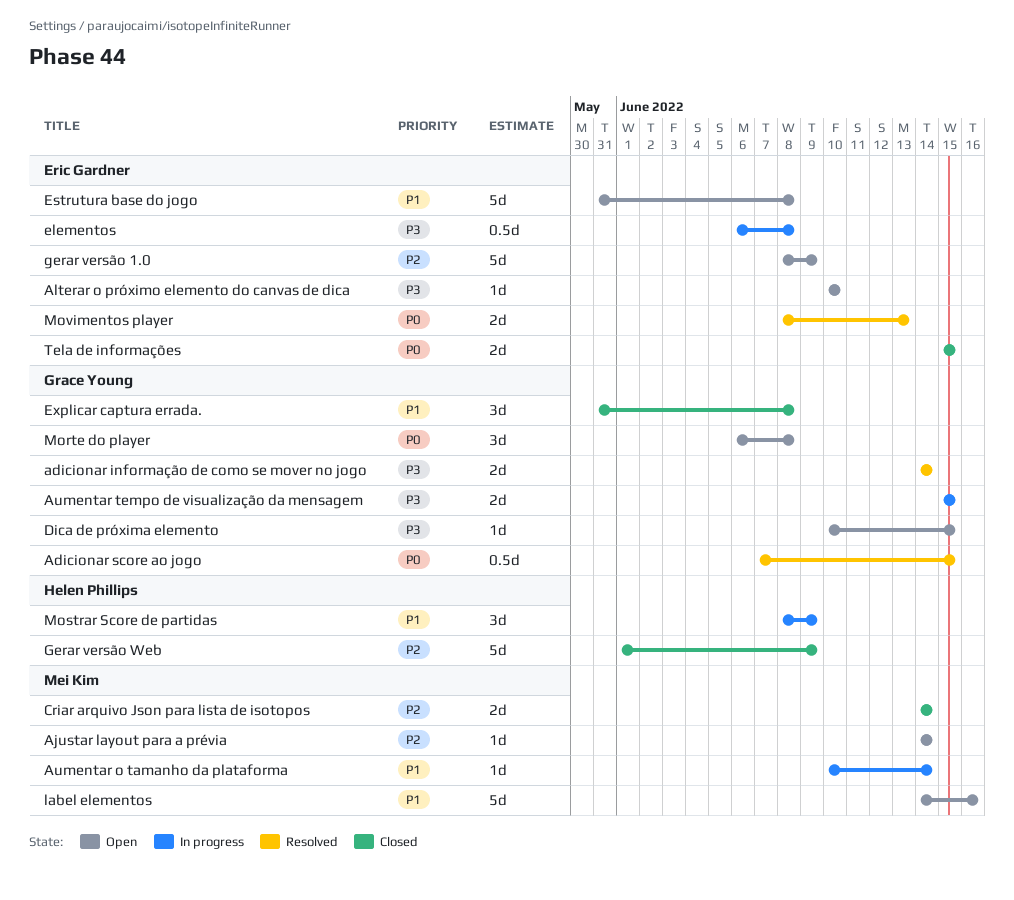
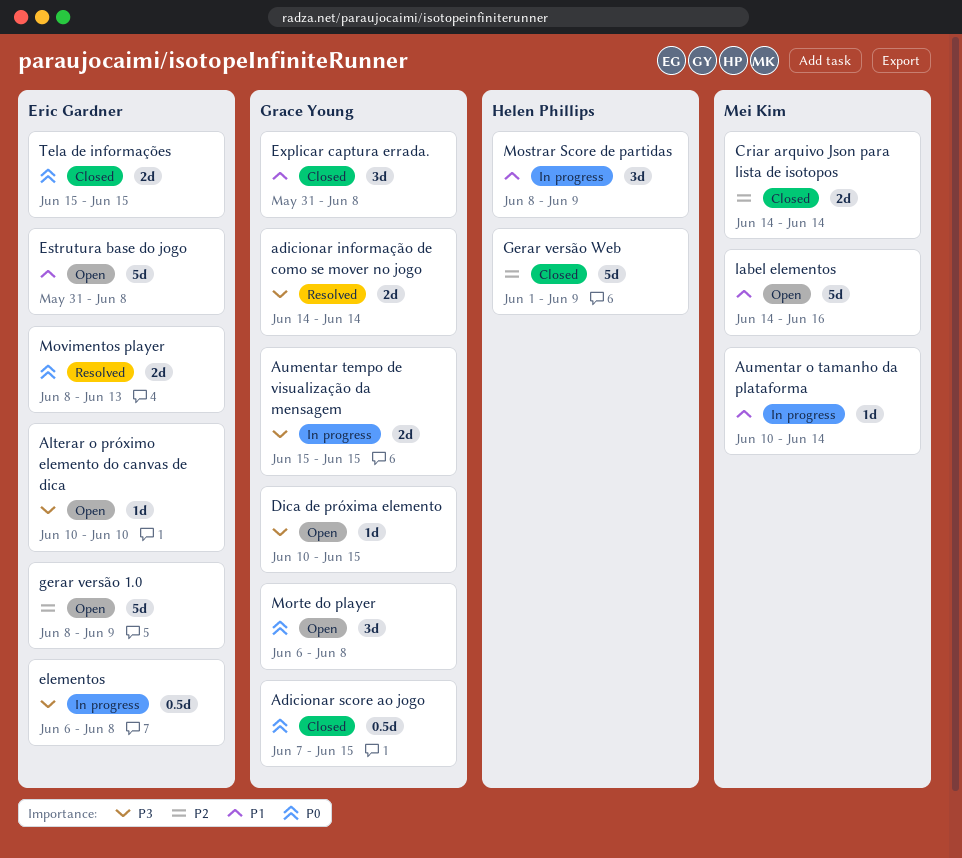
Adicionar score ao jogo, status: Resolved -> Closed
Ajustar layout para a prévia: present -> none

